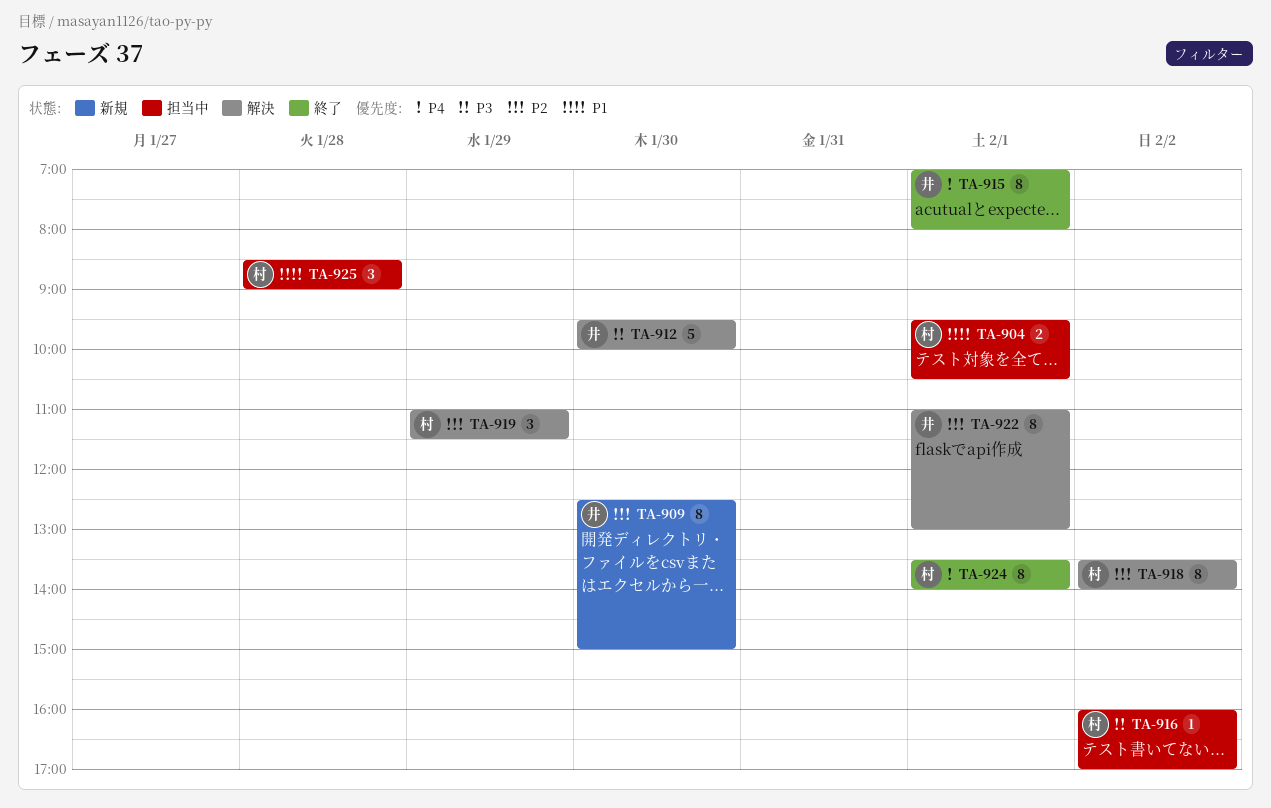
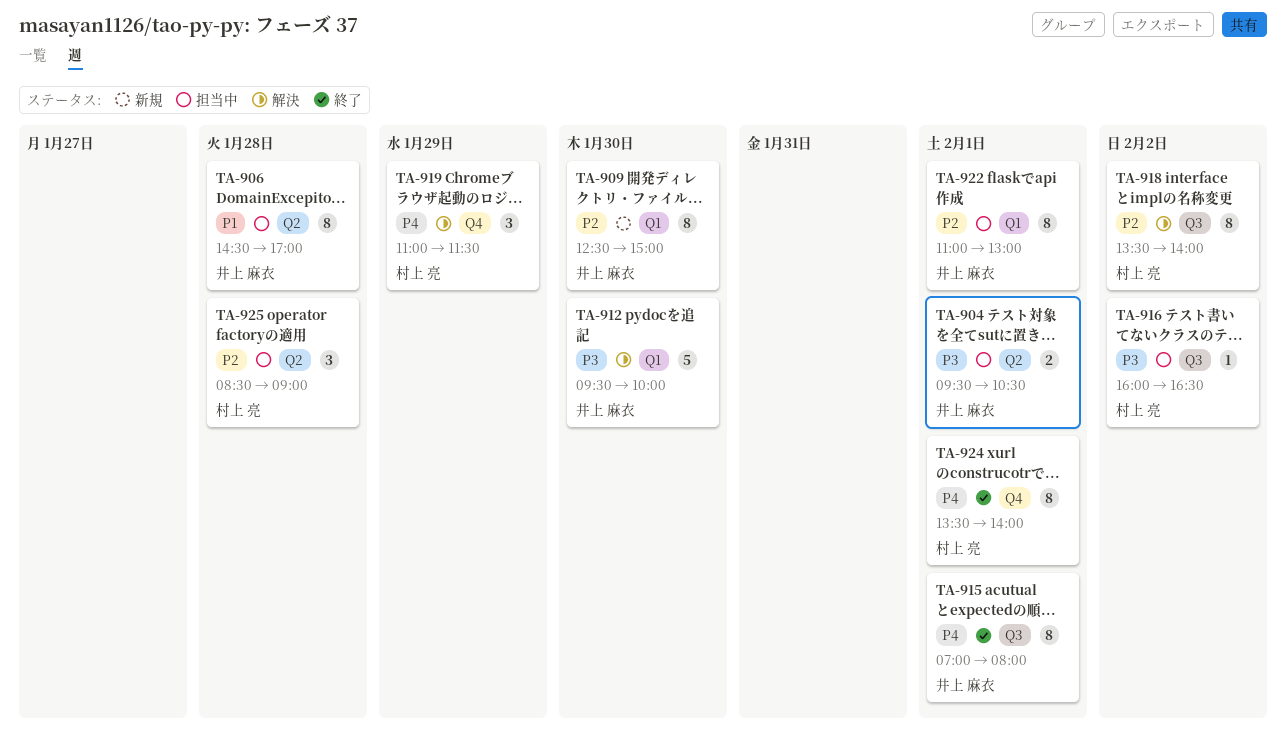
TA-904, owner: 村上 亮 -> 井上 麻衣
TA-904, priority: P1 -> P3
TA-906: none -> present
TA-916, ends: 17:00 -> 16:30
TA-919, priority: P2 -> P4
TA-922, status: 解決 -> 担当中
TA-925, priority: P1 -> P2

